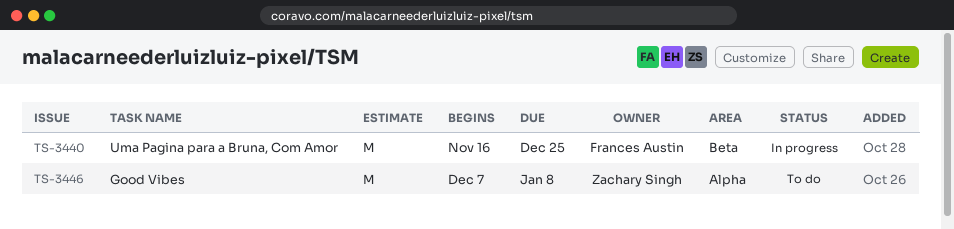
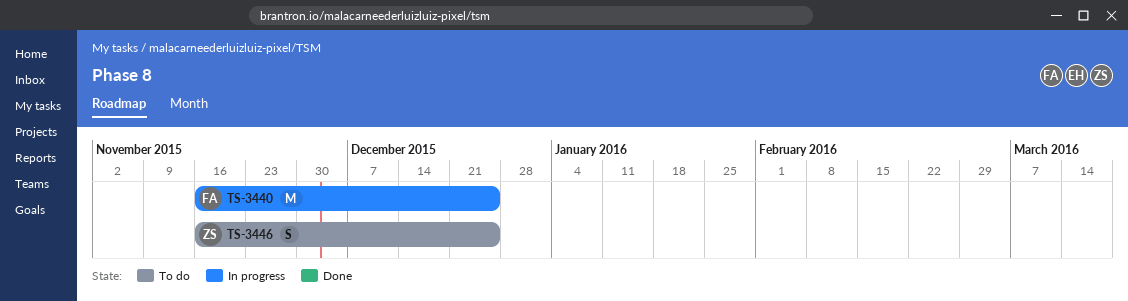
TS-3446, estimate: M -> S
TS-3446, start: Dec 7 -> Nov 16
TS-3446, due: Jan 8 -> Dec 25

